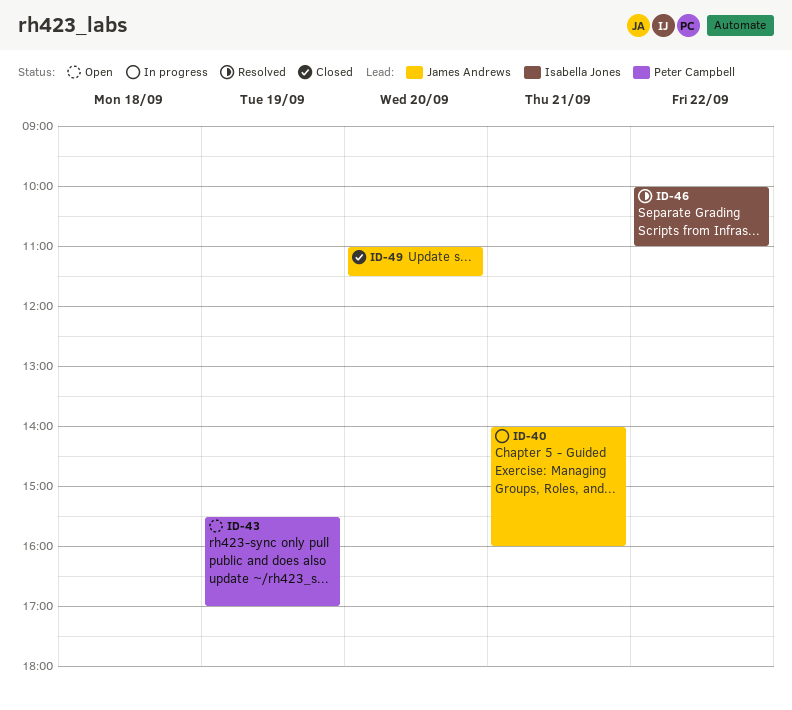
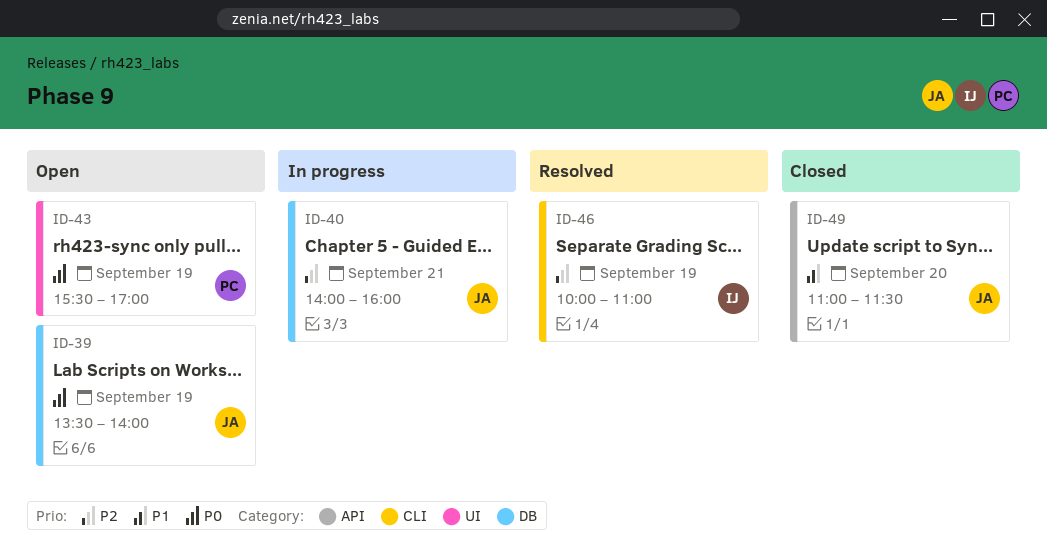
ID-39: none -> present
ID-46, day: Sep 22 -> Sep 19

